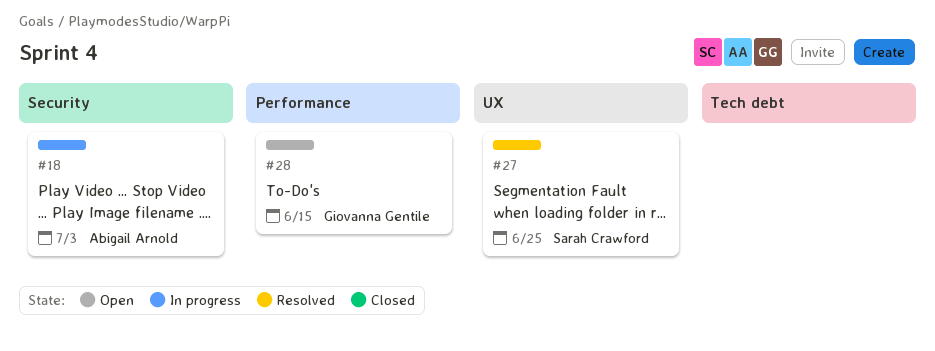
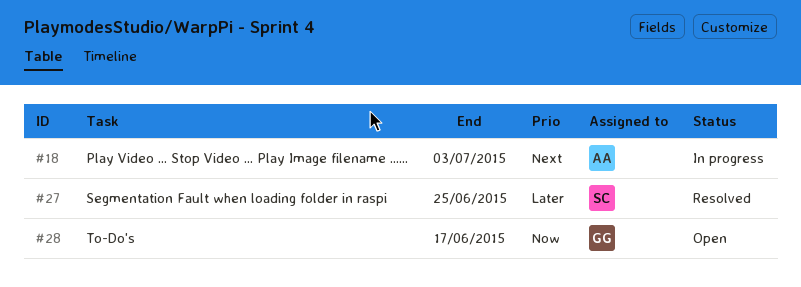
#28, due: Jun 15 -> Jun 17

